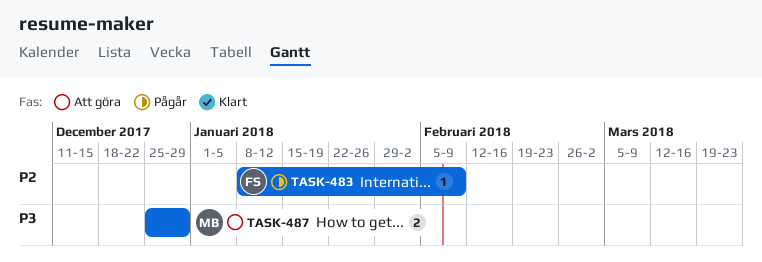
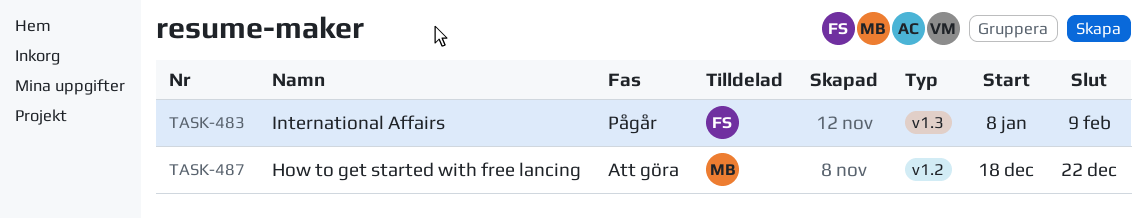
TASK-487, start: Dec 25 -> Dec 18
TASK-487, due: Dec 29 -> Dec 22

